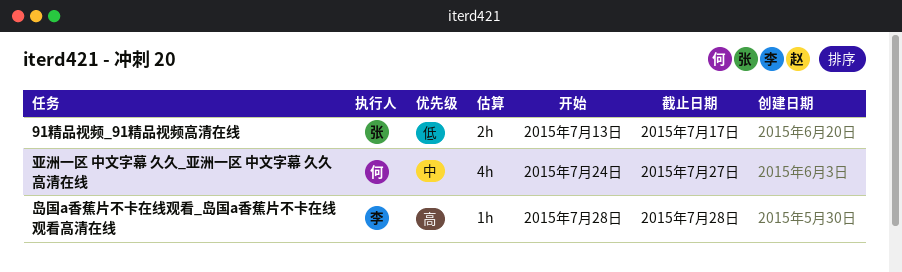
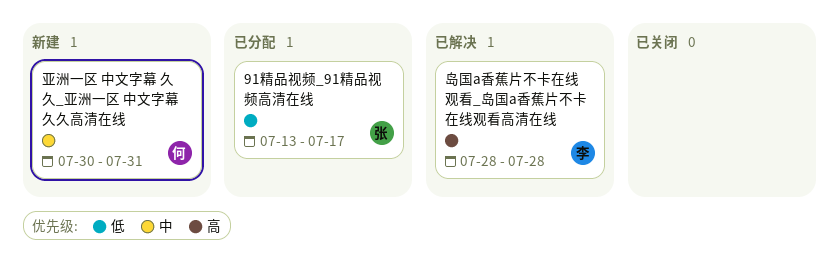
亚洲一区 中文字幕 久久_亚洲一区 中文字幕 久久高清在线, start: Jul 24 -> Jul 30
亚洲一区 中文字幕 久久_亚洲一区 中文字幕 久久高清在线, due: Jul 27 -> Jul 31

